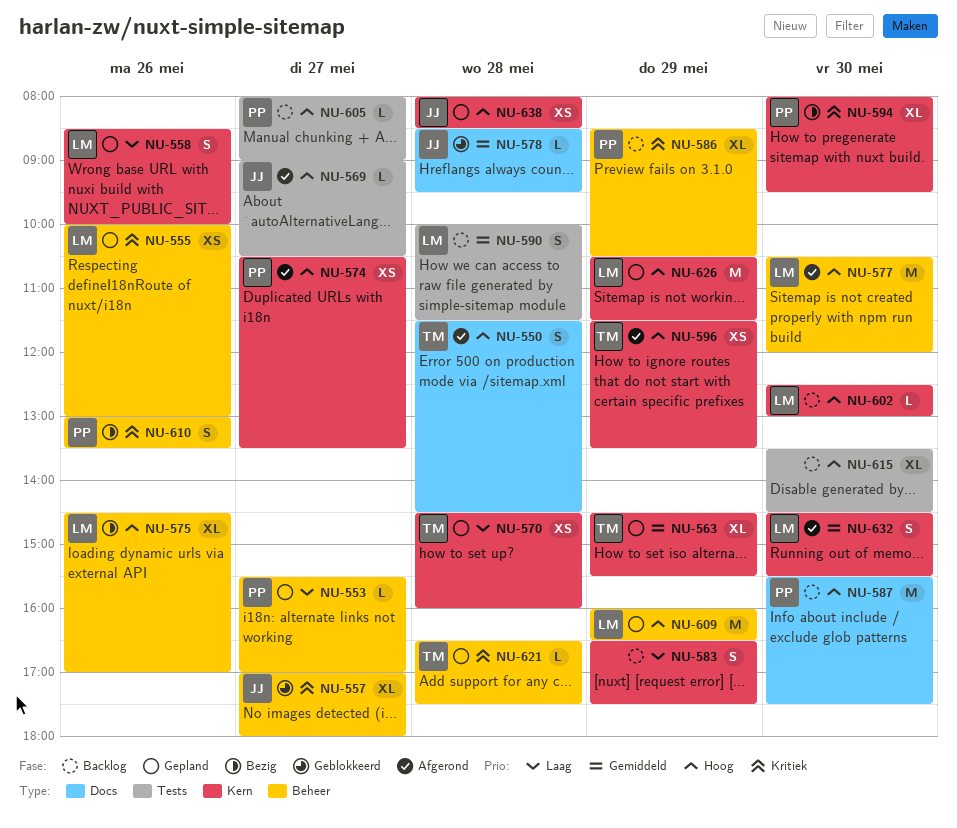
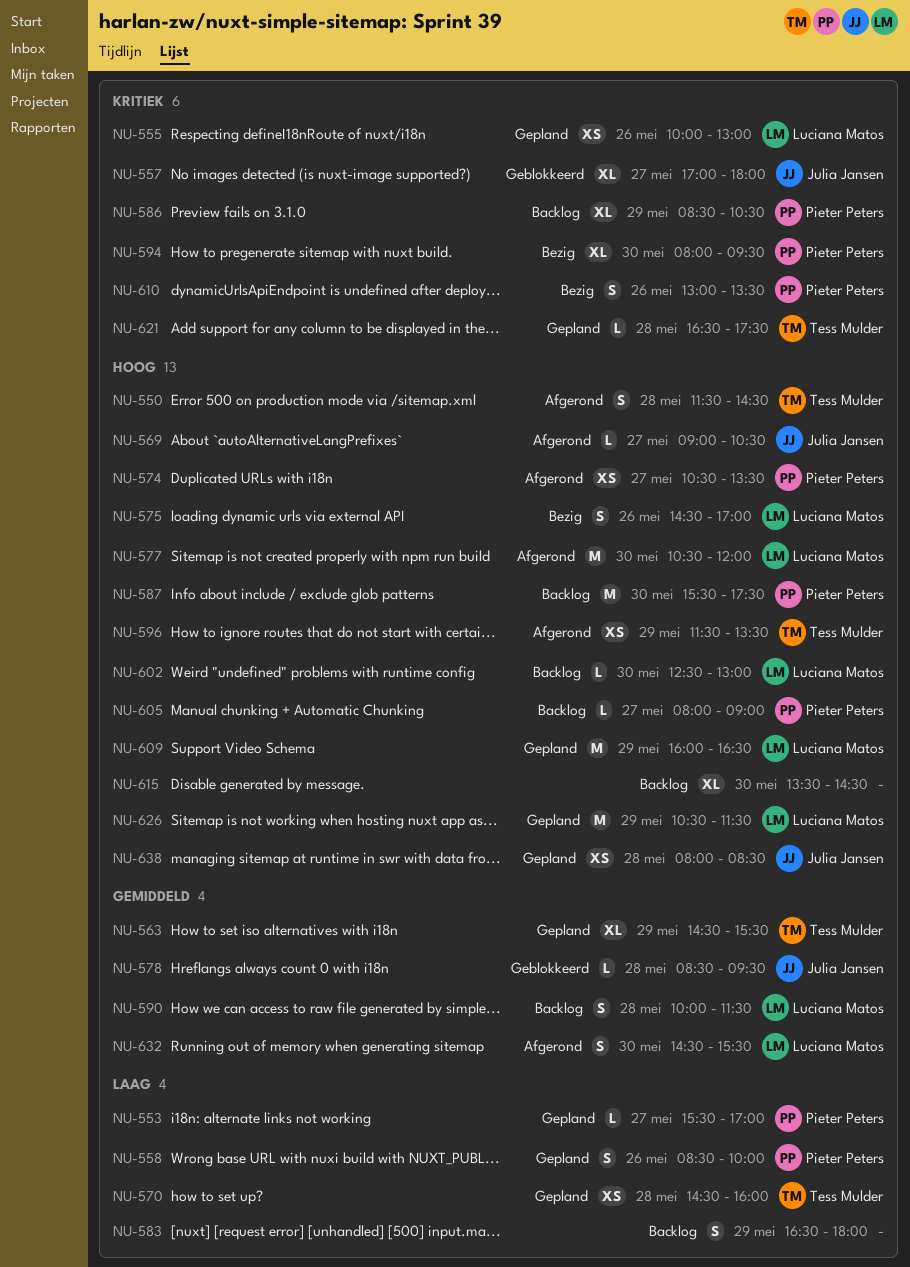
NU-558, owner: Luciana Matos -> Pieter Peters
NU-575, estimate: XL -> S
NU-583, ends: 17:30 -> 18:00

